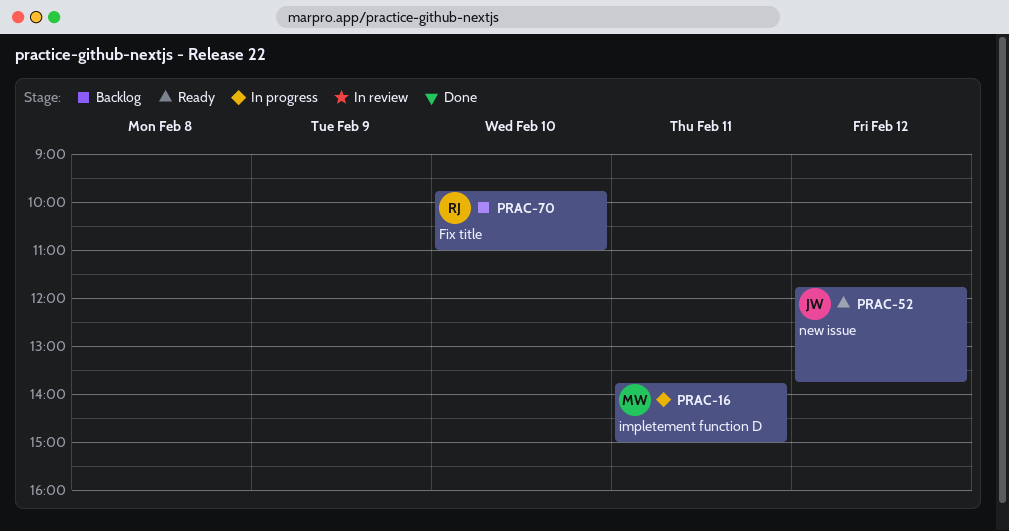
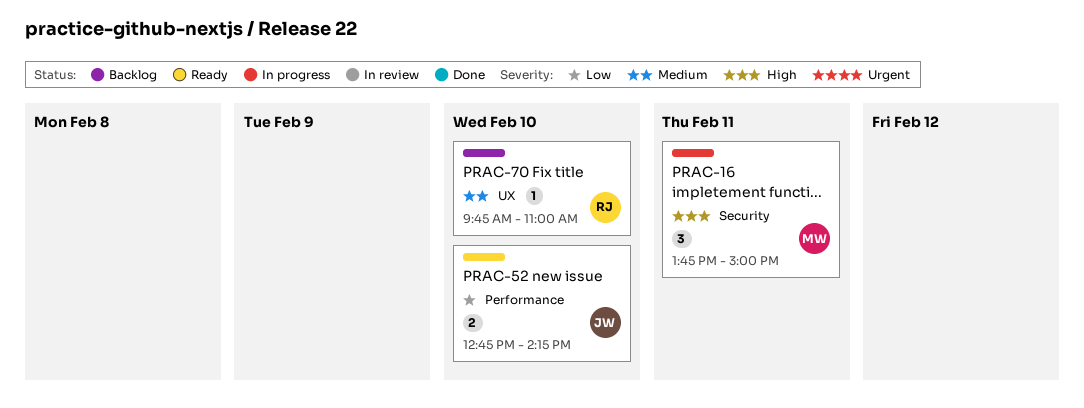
PRAC-52, day: Feb 12 -> Feb 10
PRAC-52, begins: 11:45 -> 12:45
PRAC-52, ends: 13:45 -> 14:15

